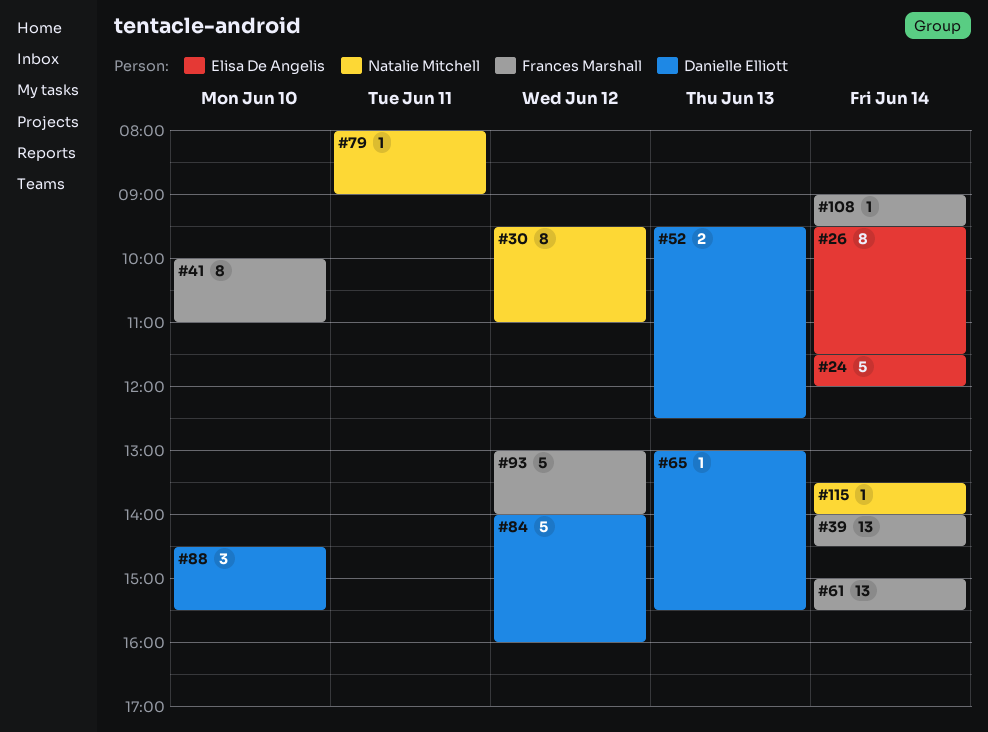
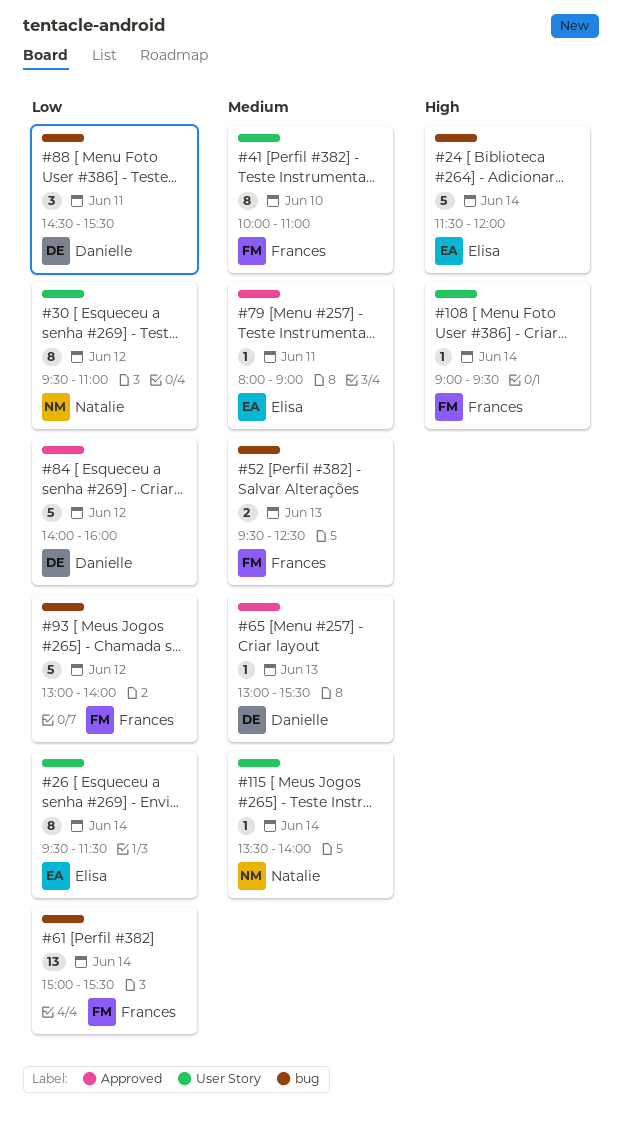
#39: present -> none
#52, owner: Danielle Elliott -> Frances Marshall
#79, owner: Natalie Mitchell -> Elisa De Angelis
#88, day: Jun 10 -> Jun 11

